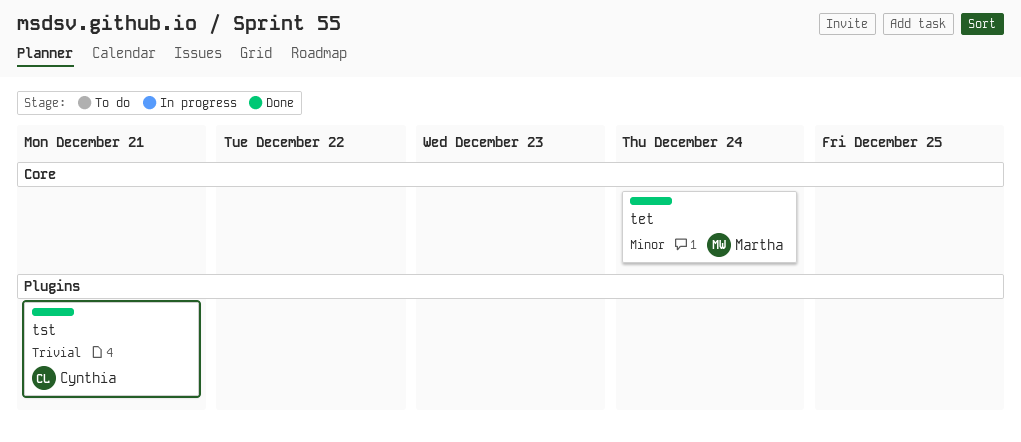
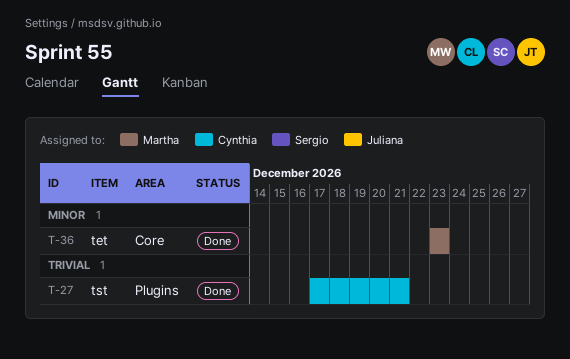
tet, due: Dec 24 -> Dec 23

